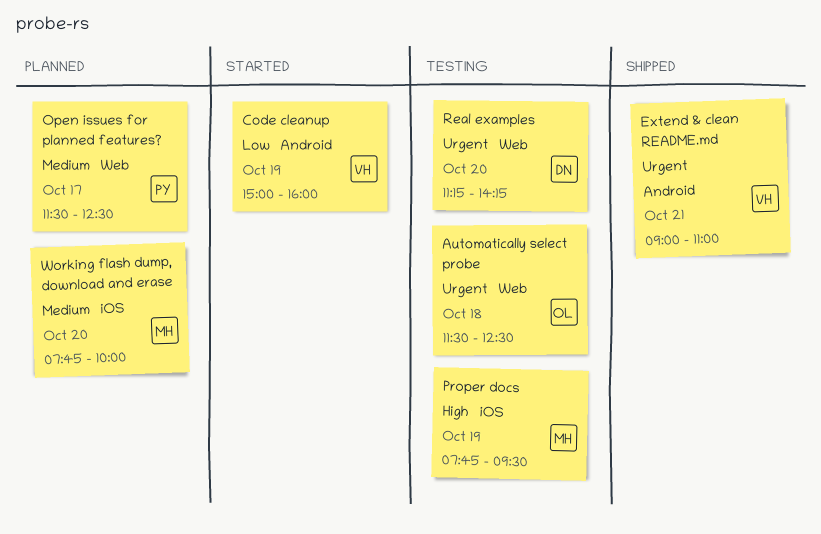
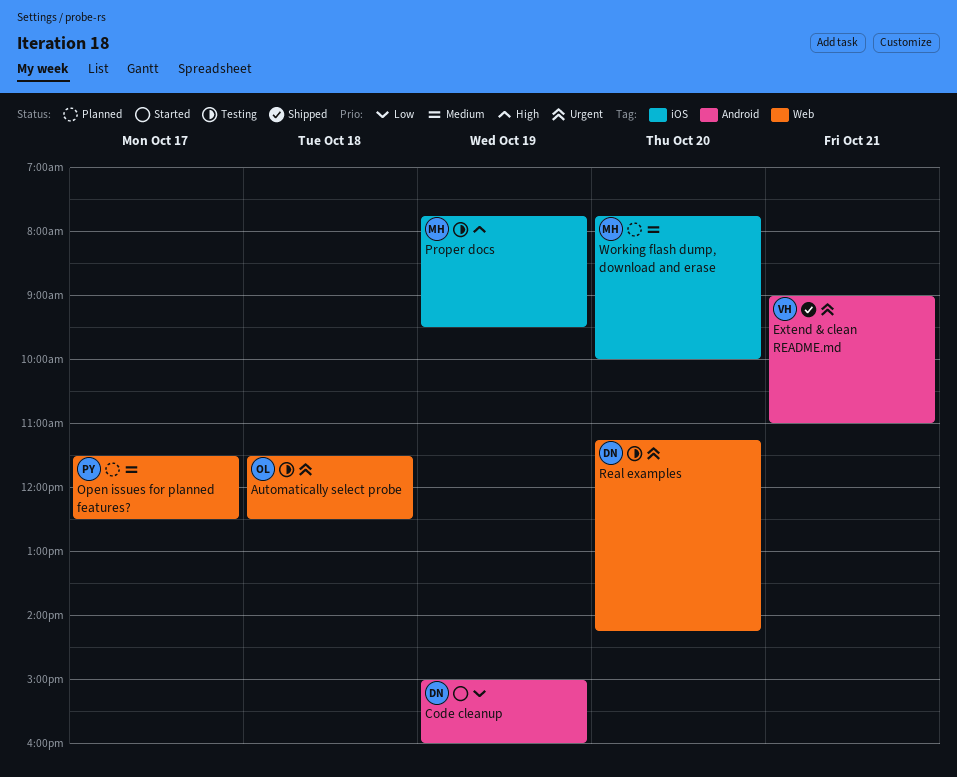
Code cleanup, owner: VH -> DN

